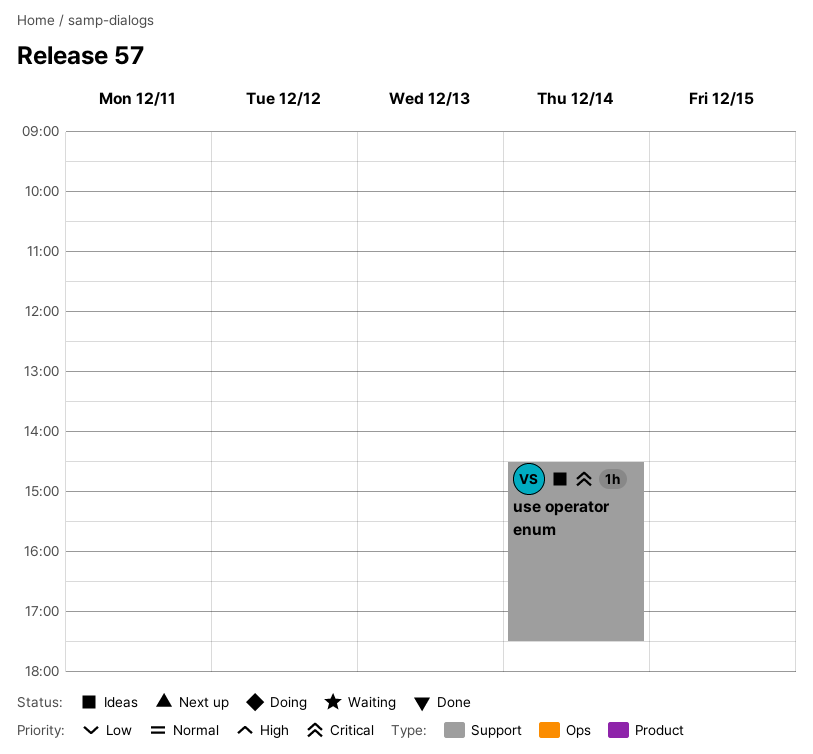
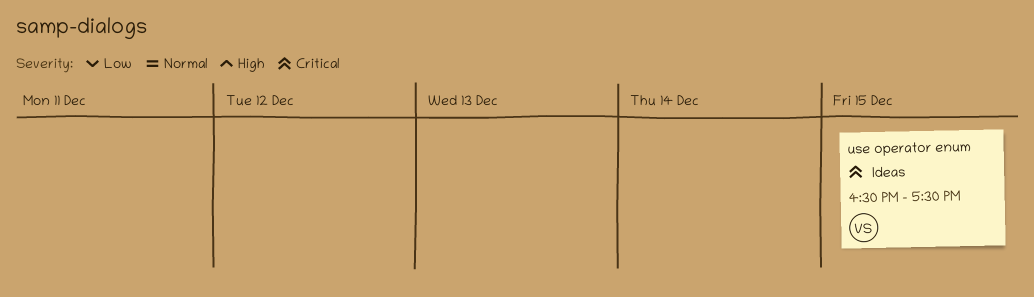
use operator enum, day: Dec 14 -> Dec 15
use operator enum, begins: 14:30 -> 16:30

